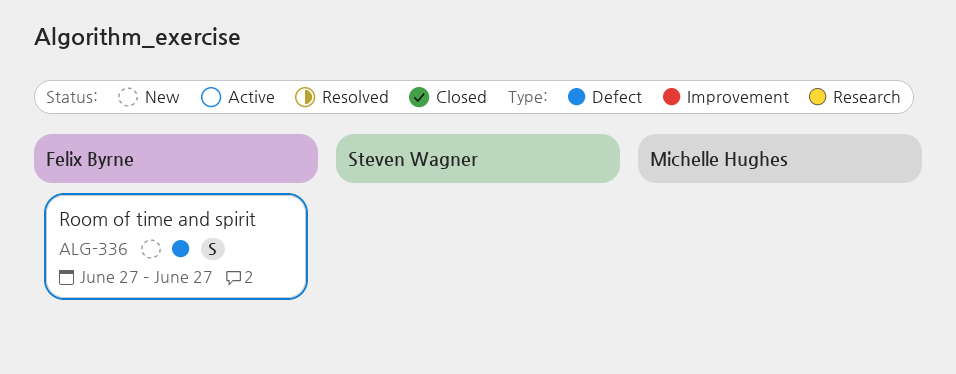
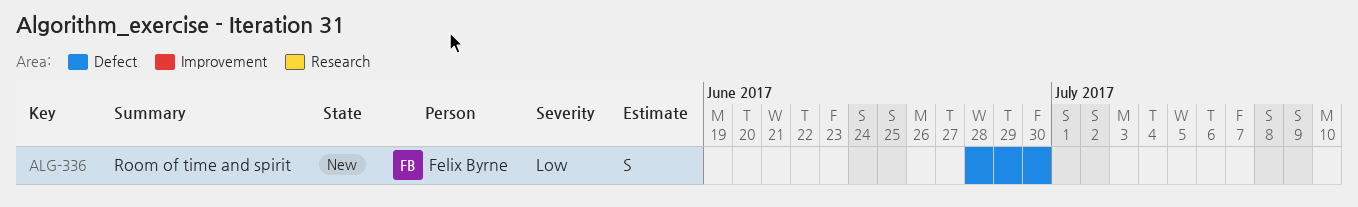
ALG-336, start: Jun 27 -> Jun 28
ALG-336, due: Jun 27 -> Jun 30

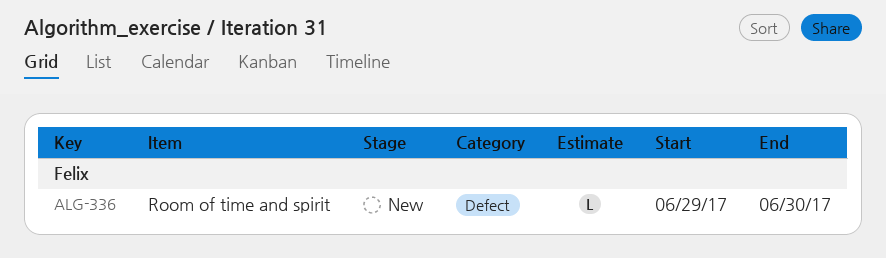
ALG-336, estimate: S -> L
ALG-336, start: Jun 28 -> Jun 29

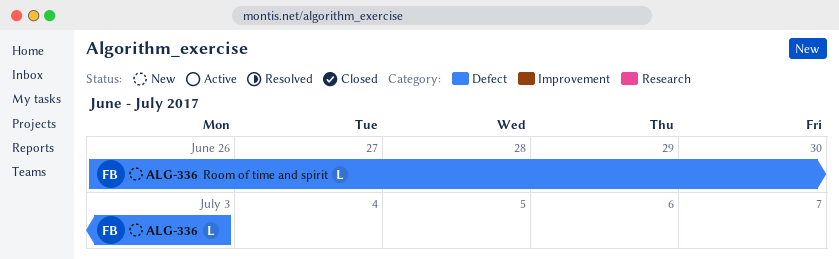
ALG-336, start: Jun 29 -> Jun 26
ALG-336, due: Jun 30 -> Jul 3

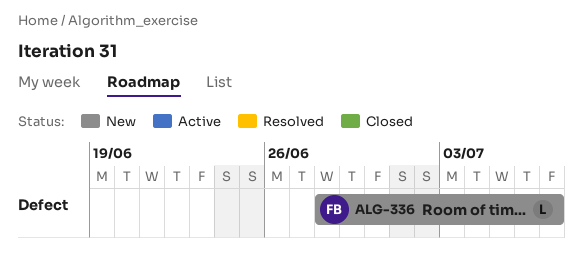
ALG-336, start: Jun 26 -> Jun 28
ALG-336, due: Jul 3 -> Jul 7

